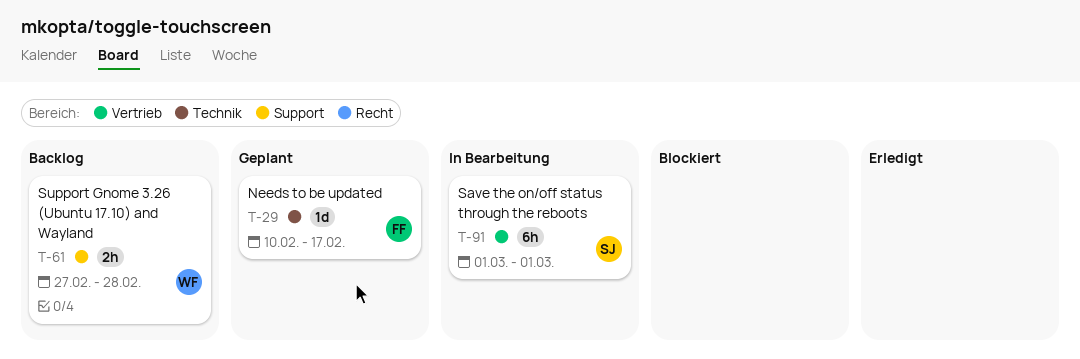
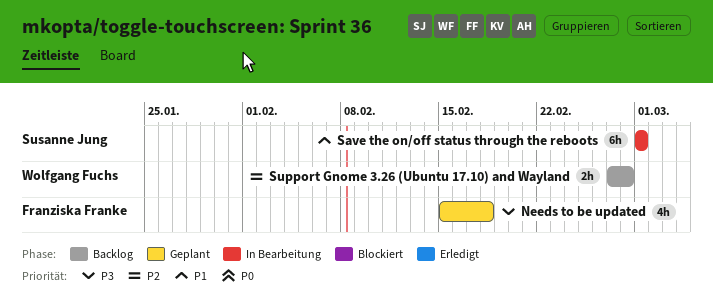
Needs to be updated, estimate: 1d -> 4h
Needs to be updated, start: Feb 10 -> Feb 15
Needs to be updated, due: Feb 17 -> Feb 18

